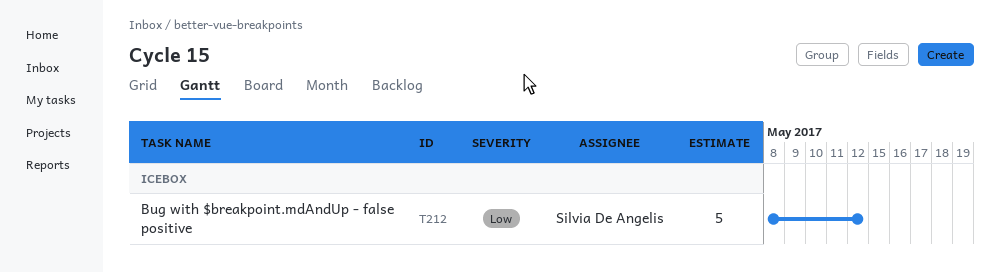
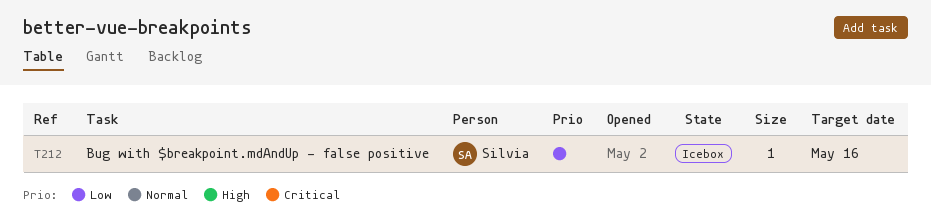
T212, estimate: 5 -> 1
T212, due: May 12 -> May 16

